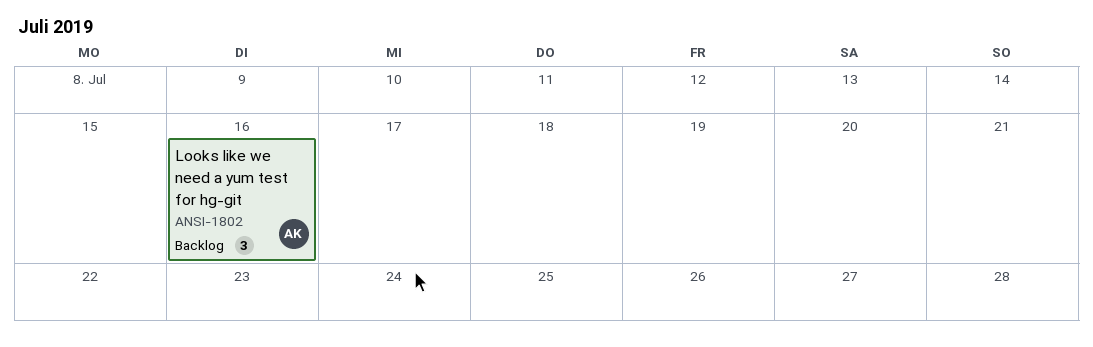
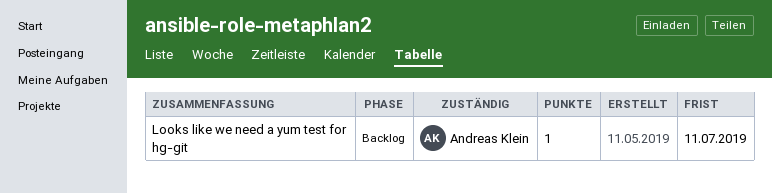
Looks like we need a yum test for hg-git, estimate: 3 -> 1
Looks like we need a yum test for hg-git, due: Jul 16 -> Jul 11

